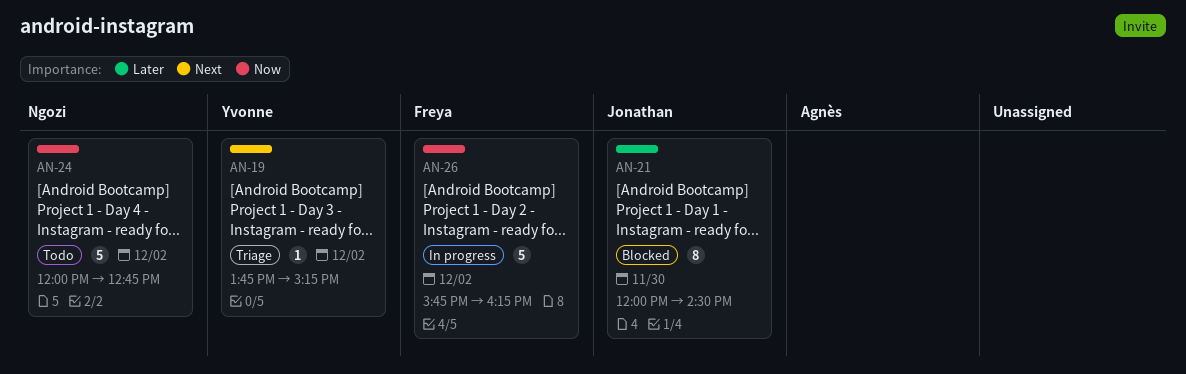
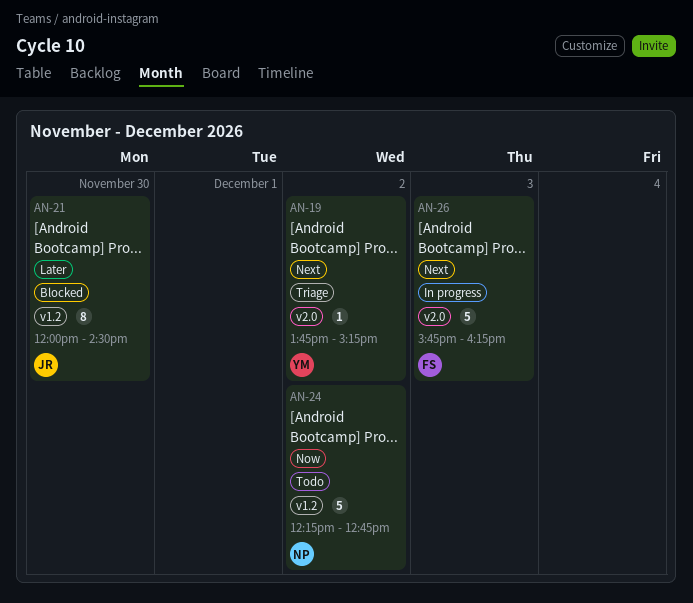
AN-24, begins: 12:00 -> 12:15
AN-26, priority: Now -> Next
AN-26, day: Dec 2 -> Dec 3

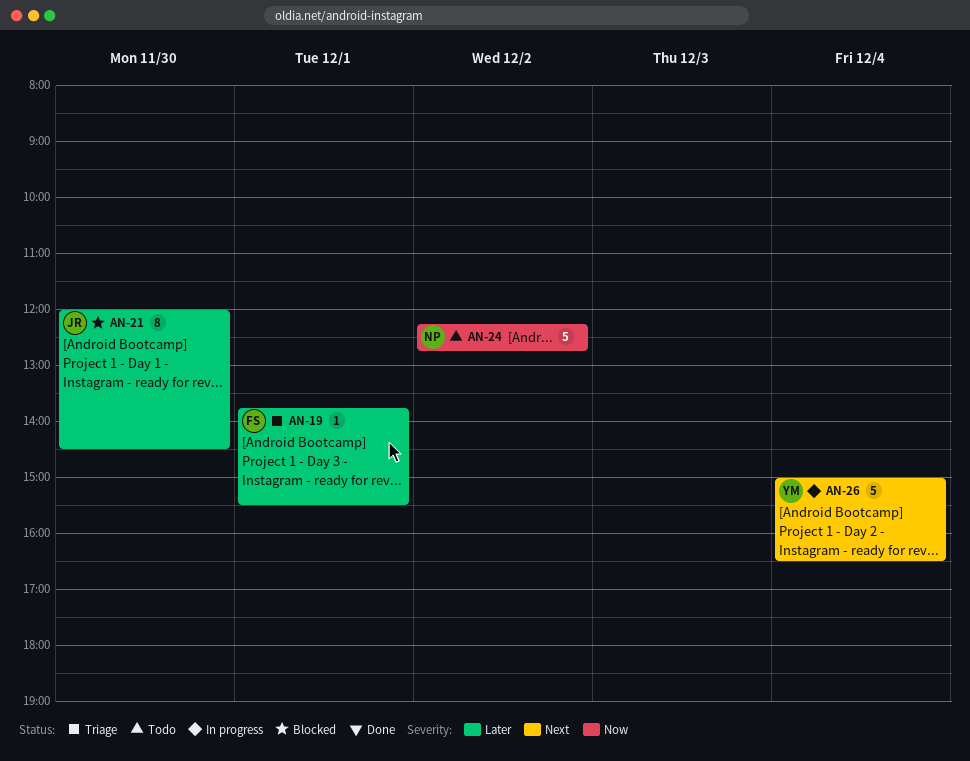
AN-19, owner: YM -> FS
AN-19, priority: Next -> Later
AN-19, day: Dec 2 -> Dec 1
AN-19, ends: 15:15 -> 15:30
AN-26, owner: FS -> YM
AN-26, day: Dec 3 -> Dec 4
AN-26, begins: 15:45 -> 15:00
AN-26, ends: 16:15 -> 16:30

